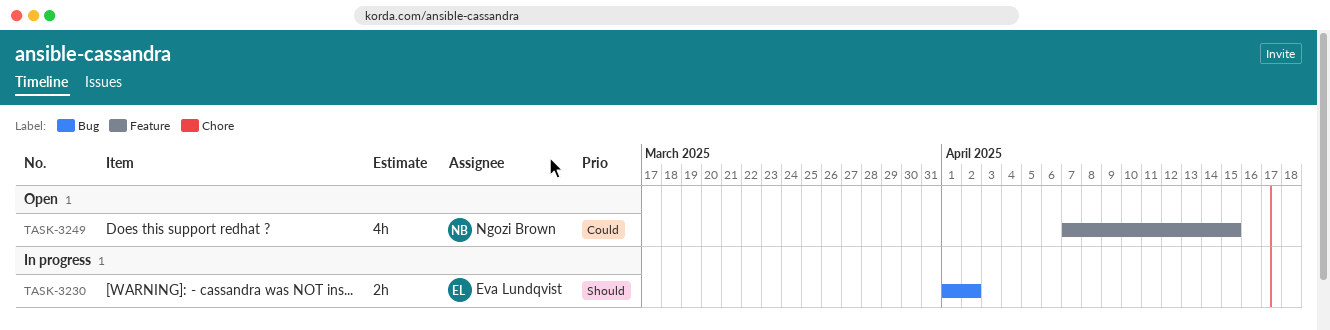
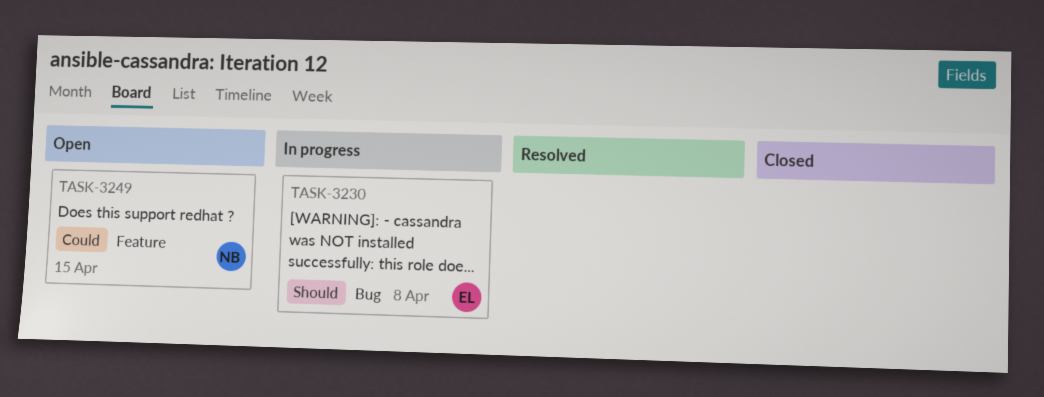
TASK-3230, due: Apr 2 -> Apr 8

